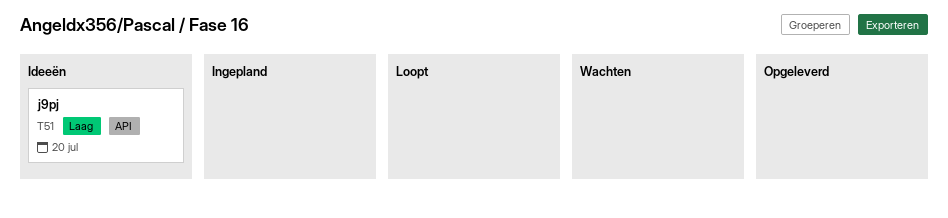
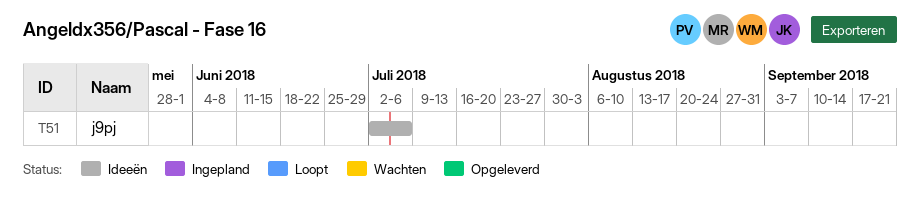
T51, due: Jul 20 -> Jul 6

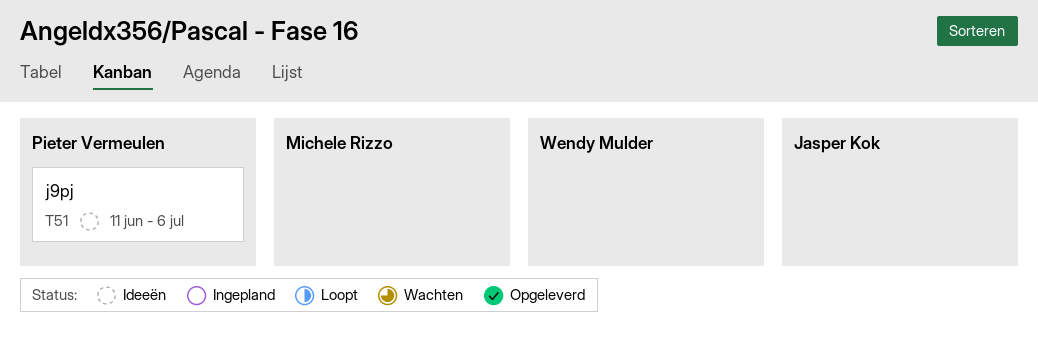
T51, start: Jul 2 -> Jun 11

